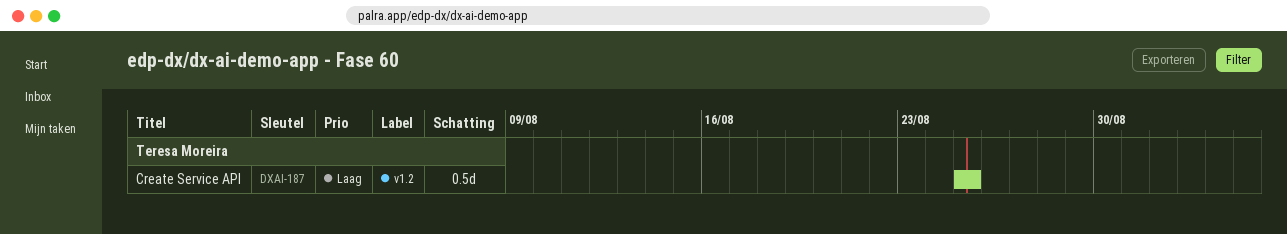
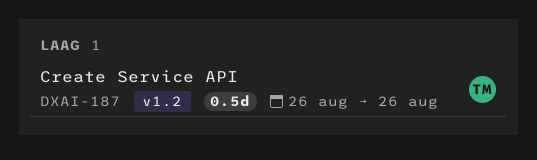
DXAI-187, start: Aug 25 -> Aug 26
DXAI-187, due: Aug 25 -> Aug 26

